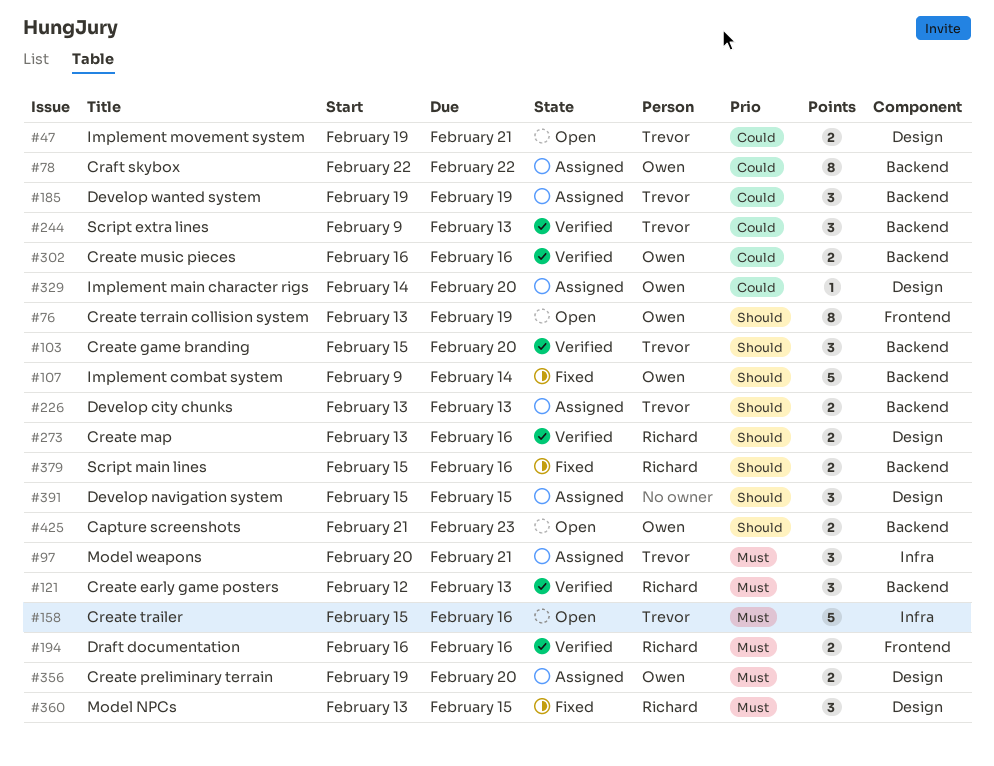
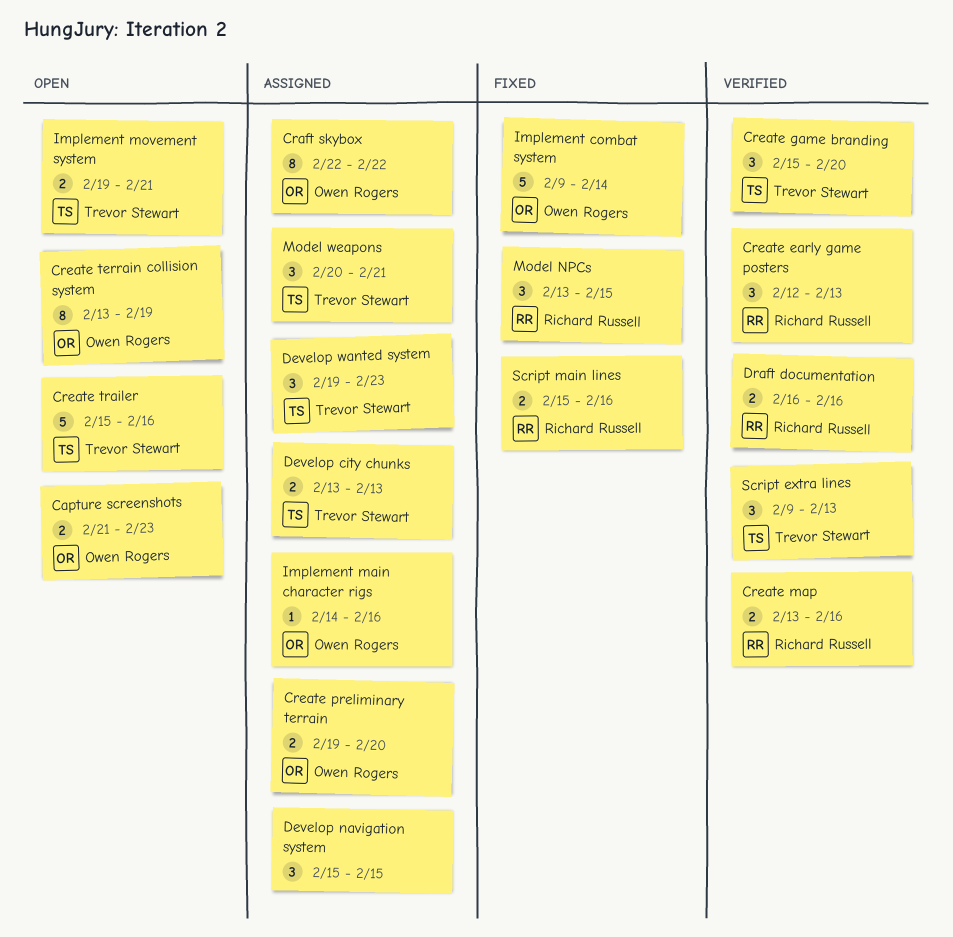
Create music pieces: present -> none
Develop wanted system, due: Feb 19 -> Feb 23
Implement main character rigs, due: Feb 20 -> Feb 16

